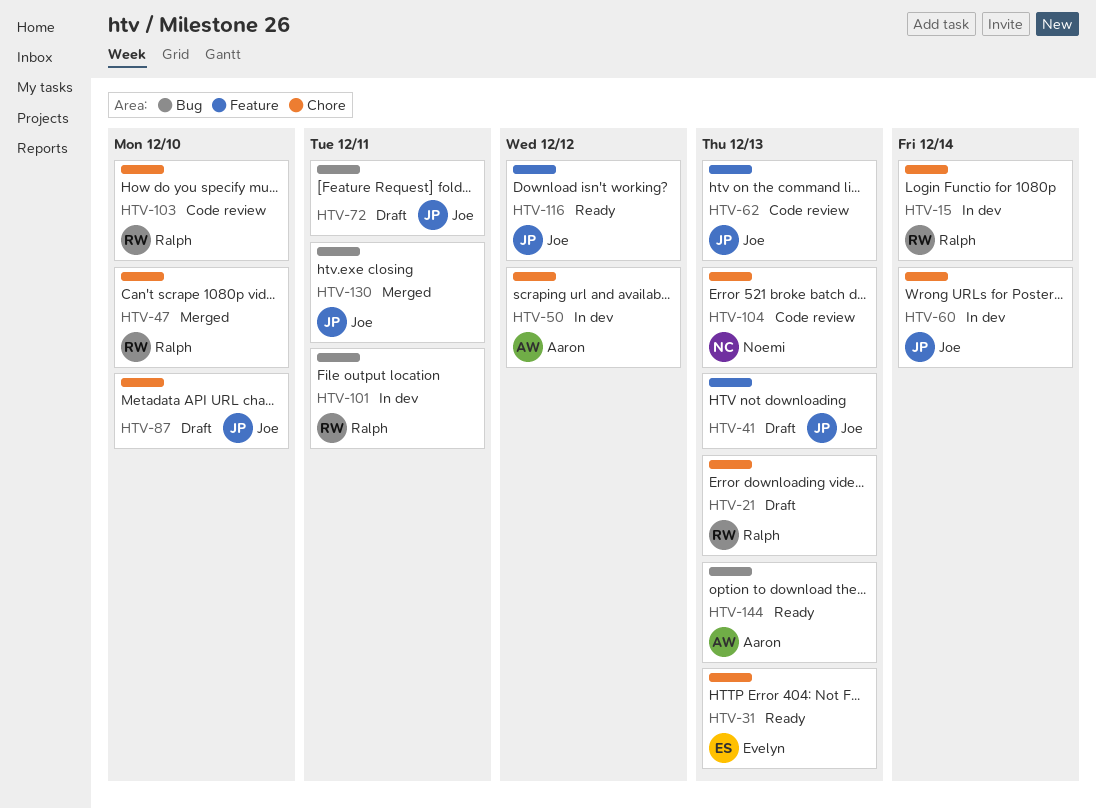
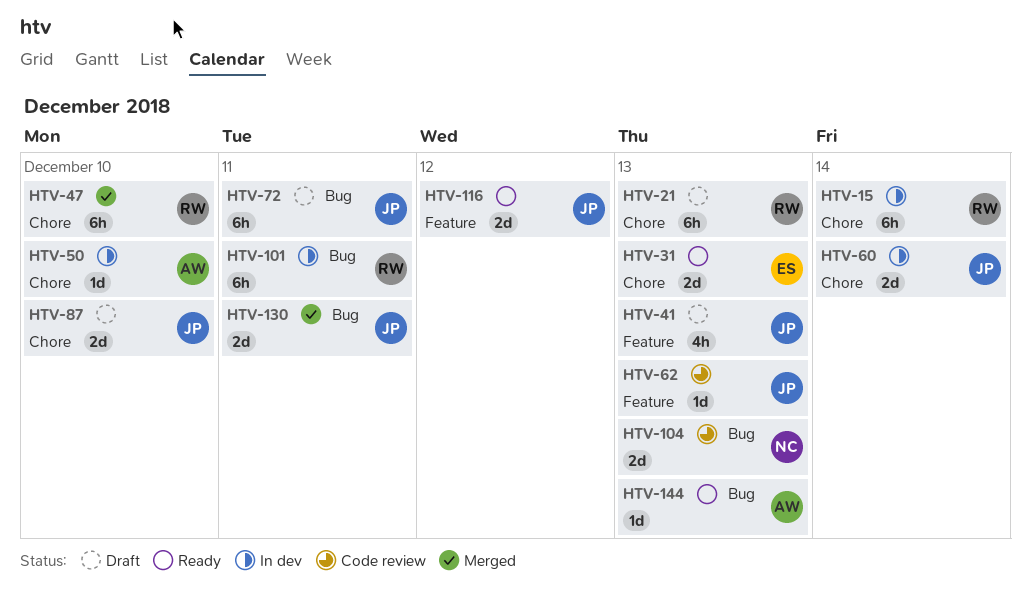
HTV-50, due: Dec 12 -> Dec 10
HTV-103: present -> none
HTV-104, label: Chore -> Bug

